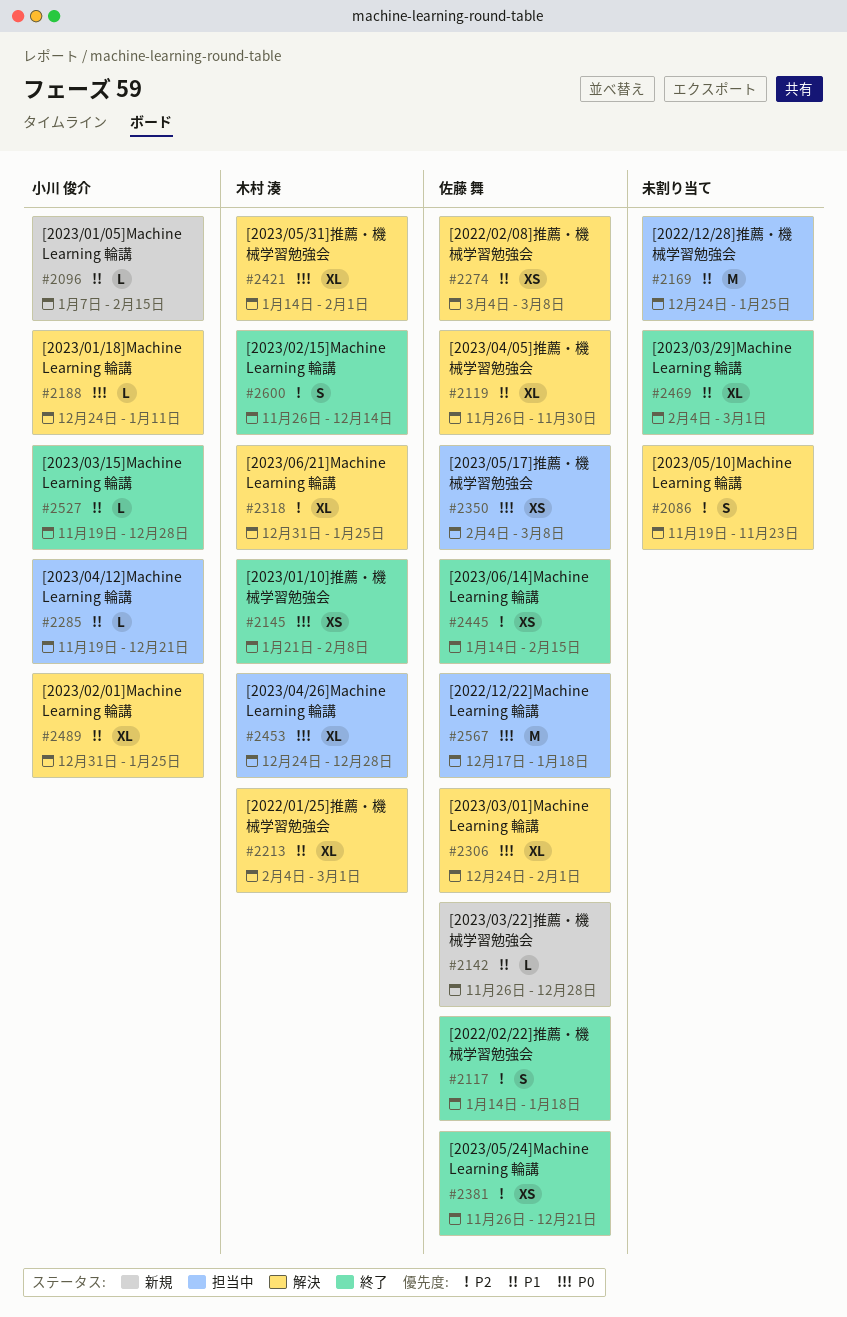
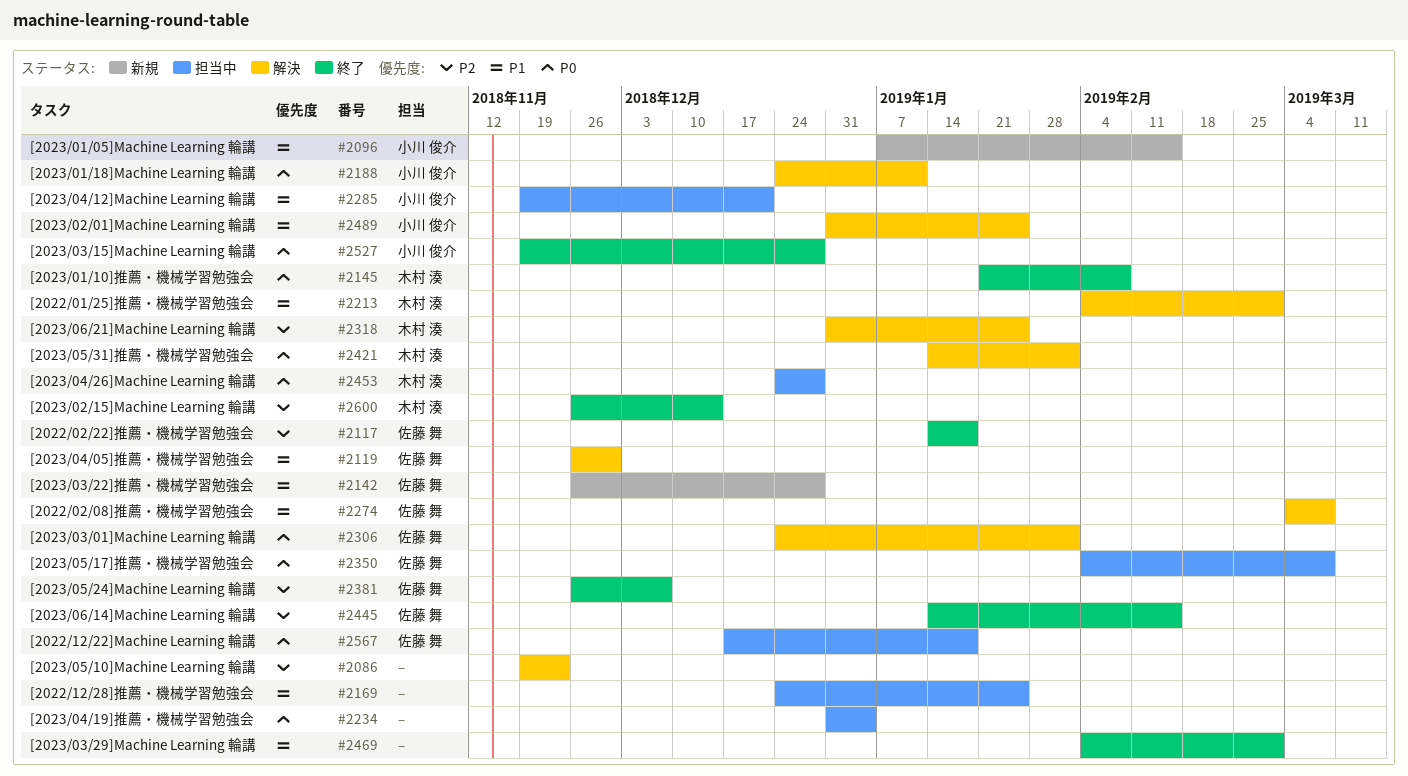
#2234: none -> present
#2381, due: Dec 21 -> Dec 7
#2527, priority: P1 -> P0

